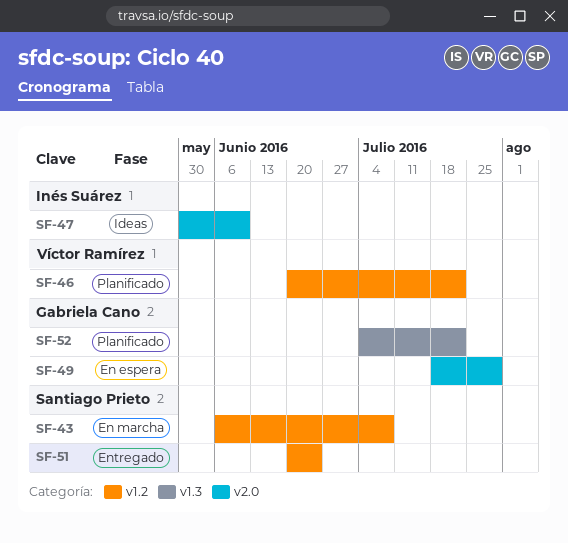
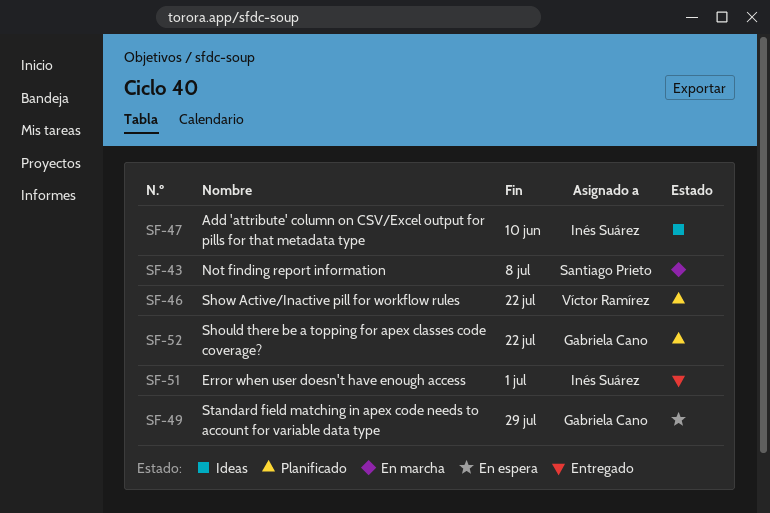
SF-51, owner: Santiago Prieto -> Inés Suárez
SF-51, due: Jun 24 -> Jul 1

